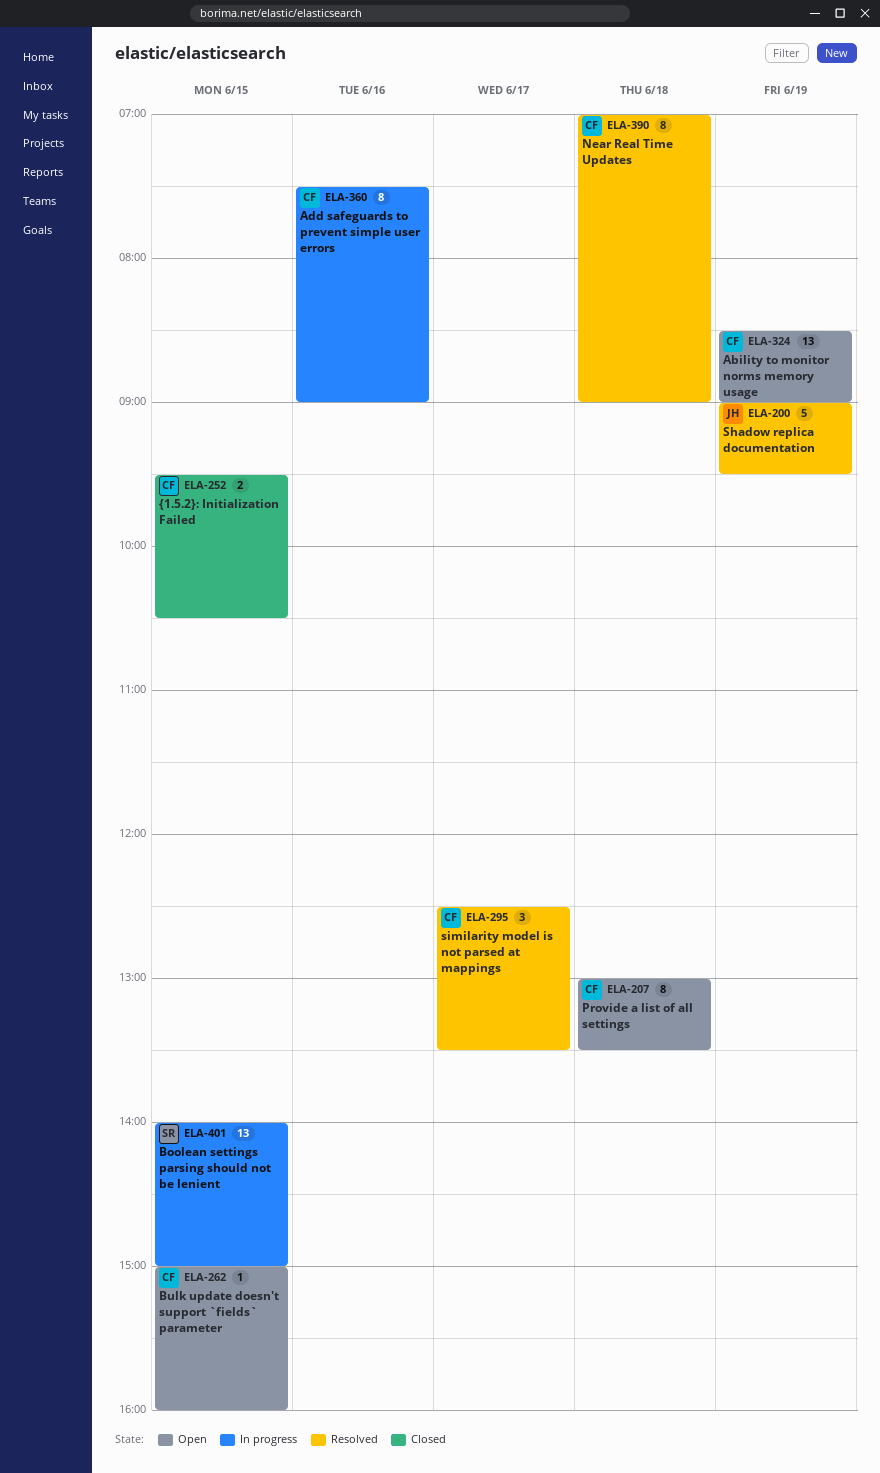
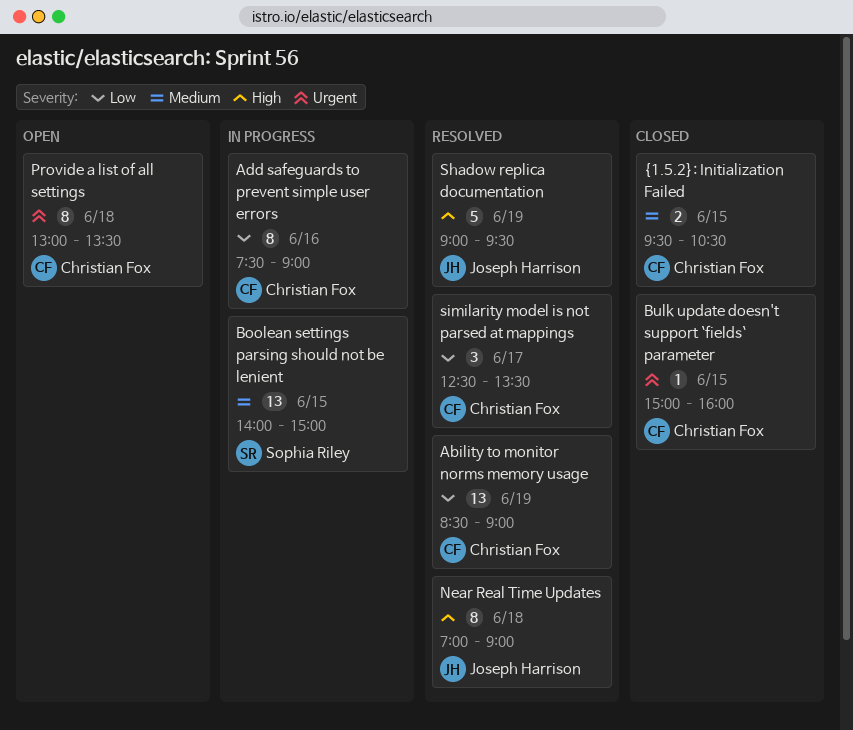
Ability to monitor norms memory usage, status: Open -> Resolved
Bulk update doesn't support `fields` parameter, status: Open -> Closed
Near Real Time Updates, owner: Christian Fox -> Joseph Harrison

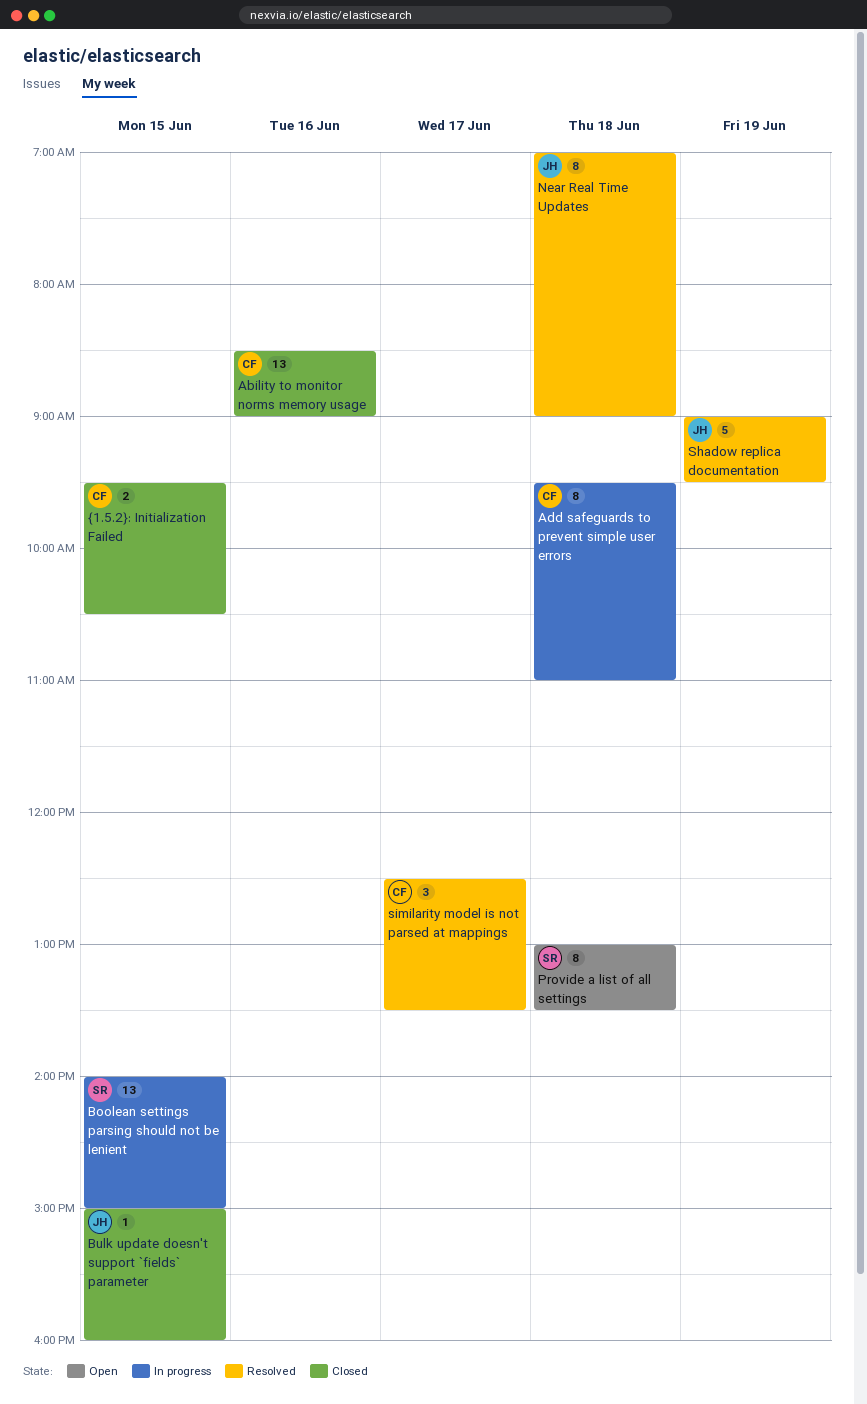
Ability to monitor norms memory usage, status: Resolved -> Closed
Ability to monitor norms memory usage, day: Jun 19 -> Jun 16
Add safeguards to prevent simple user errors, day: Jun 16 -> Jun 18
Add safeguards to prevent simple user errors, begins: 07:30 -> 09:30
Add safeguards to prevent simple user errors, ends: 09:00 -> 11:00
Bulk update doesn't support `fields` parameter, owner: Christian Fox -> Joseph Harrison
Provide a list of all settings, owner: Christian Fox -> Sophia Riley

